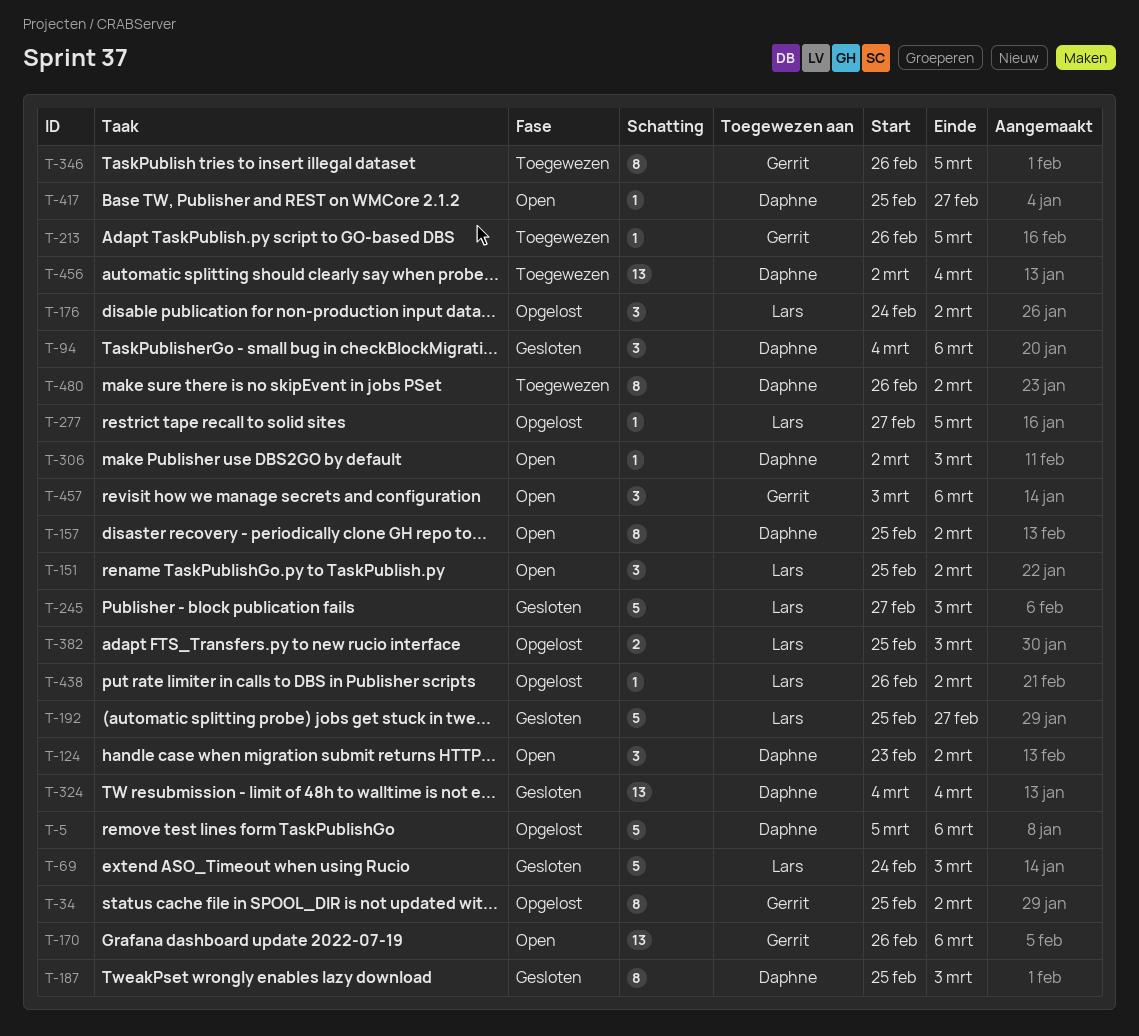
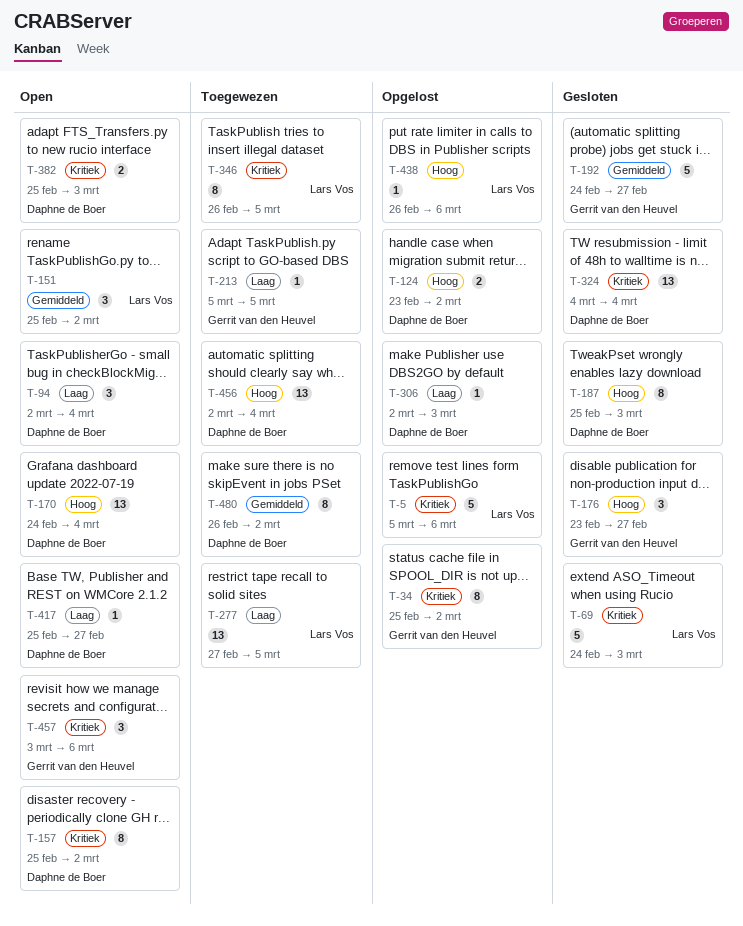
T-5, owner: Daphne de Boer -> Lars Vos
T-94, status: Gesloten -> Open
T-94, start: Mar 4 -> Mar 2
T-94, due: Mar 6 -> Mar 4
T-124, status: Open -> Opgelost
T-124, estimate: 3 -> 2
T-170, owner: Gerrit van den Heuvel -> Daphne de Boer
T-170, start: Feb 26 -> Feb 24
T-170, due: Mar 6 -> Mar 4
T-176, status: Opgelost -> Gesloten
T-176, owner: Lars Vos -> Gerrit van den Heuvel
T-176, start: Feb 24 -> Feb 23
T-176, due: Mar 2 -> Feb 27
T-192, owner: Lars Vos -> Gerrit van den Heuvel
T-192, start: Feb 25 -> Feb 24
T-213, start: Feb 26 -> Mar 5
T-245: present -> none
T-277, status: Opgelost -> Toegewezen
T-277, estimate: 1 -> 13
T-306, status: Open -> Opgelost
T-346, owner: Gerrit van den Heuvel -> Lars Vos
T-382, status: Opgelost -> Open
T-382, owner: Lars Vos -> Daphne de Boer
T-438, due: Mar 2 -> Mar 6

